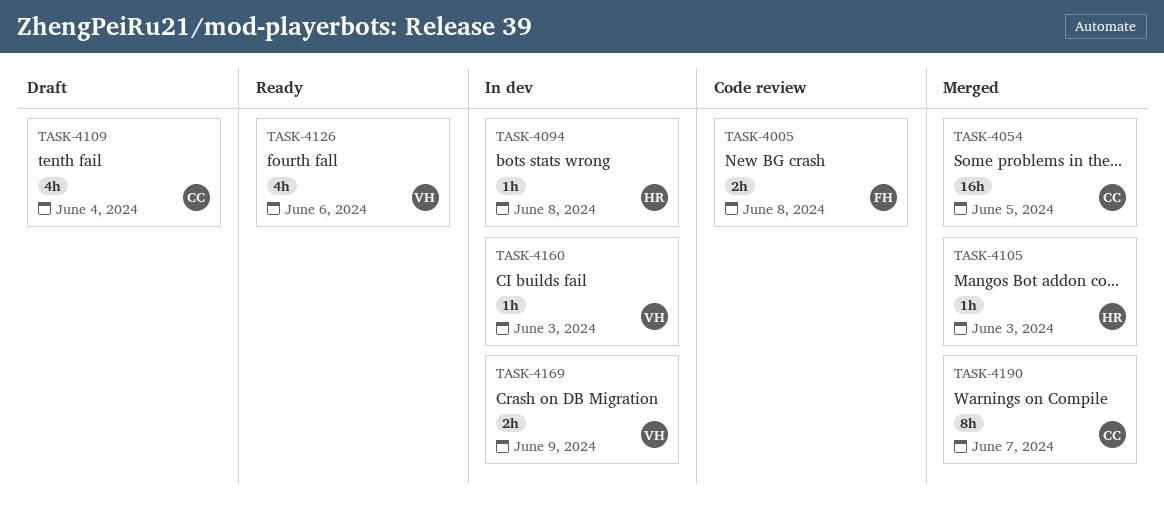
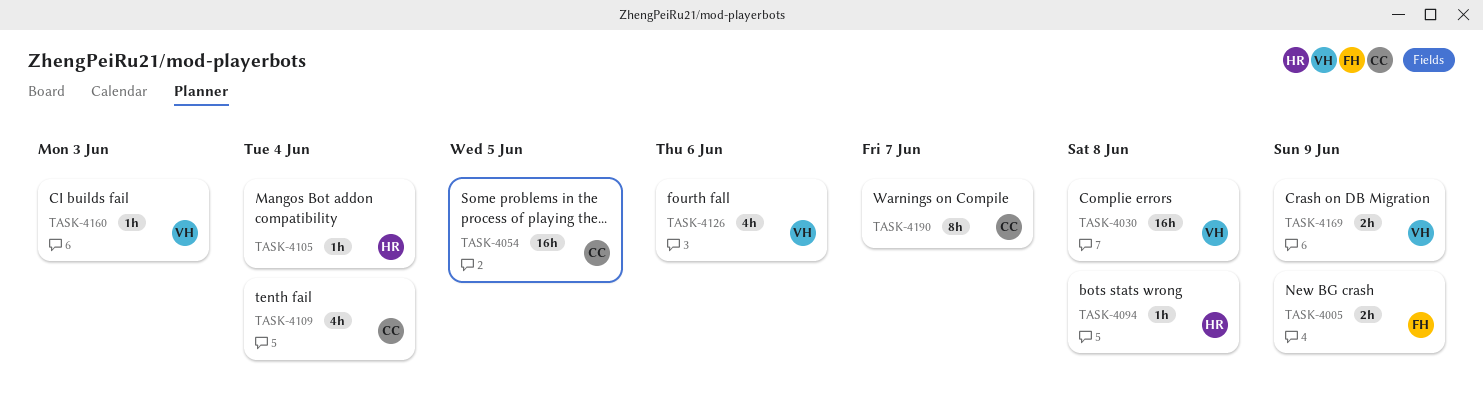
TASK-4005, due: Jun 8 -> Jun 9
TASK-4030: none -> present
TASK-4105, due: Jun 3 -> Jun 4

